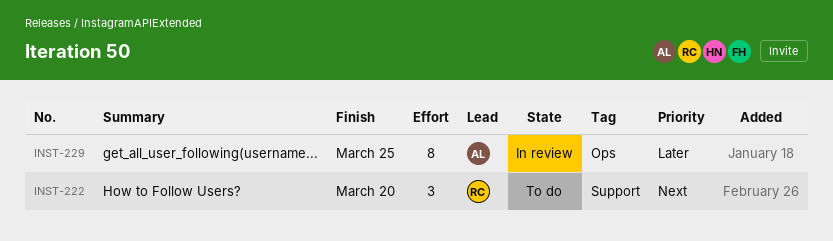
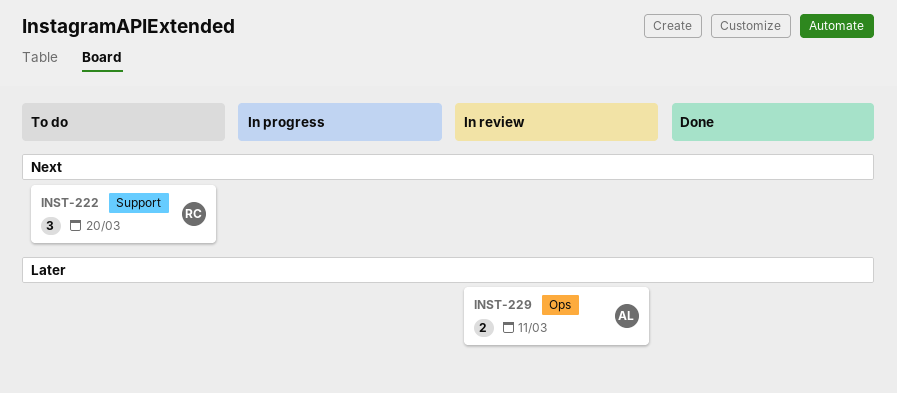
INST-229, estimate: 8 -> 2
INST-229, due: Mar 25 -> Mar 11

